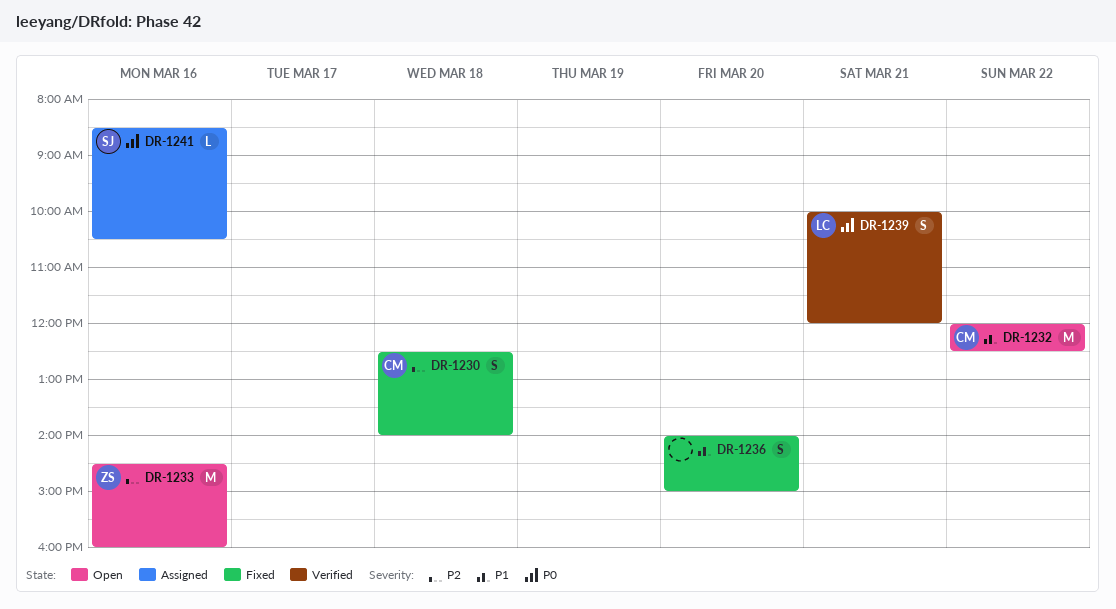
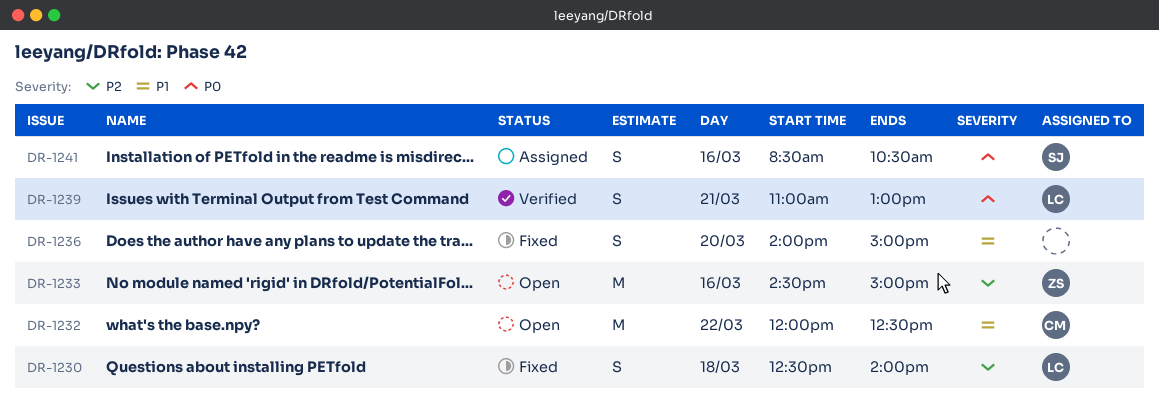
DR-1230, owner: CM -> LC
DR-1233, ends: 16:00 -> 15:00
DR-1239, begins: 10:00 -> 11:00
DR-1239, ends: 12:00 -> 13:00
DR-1241, estimate: L -> S

